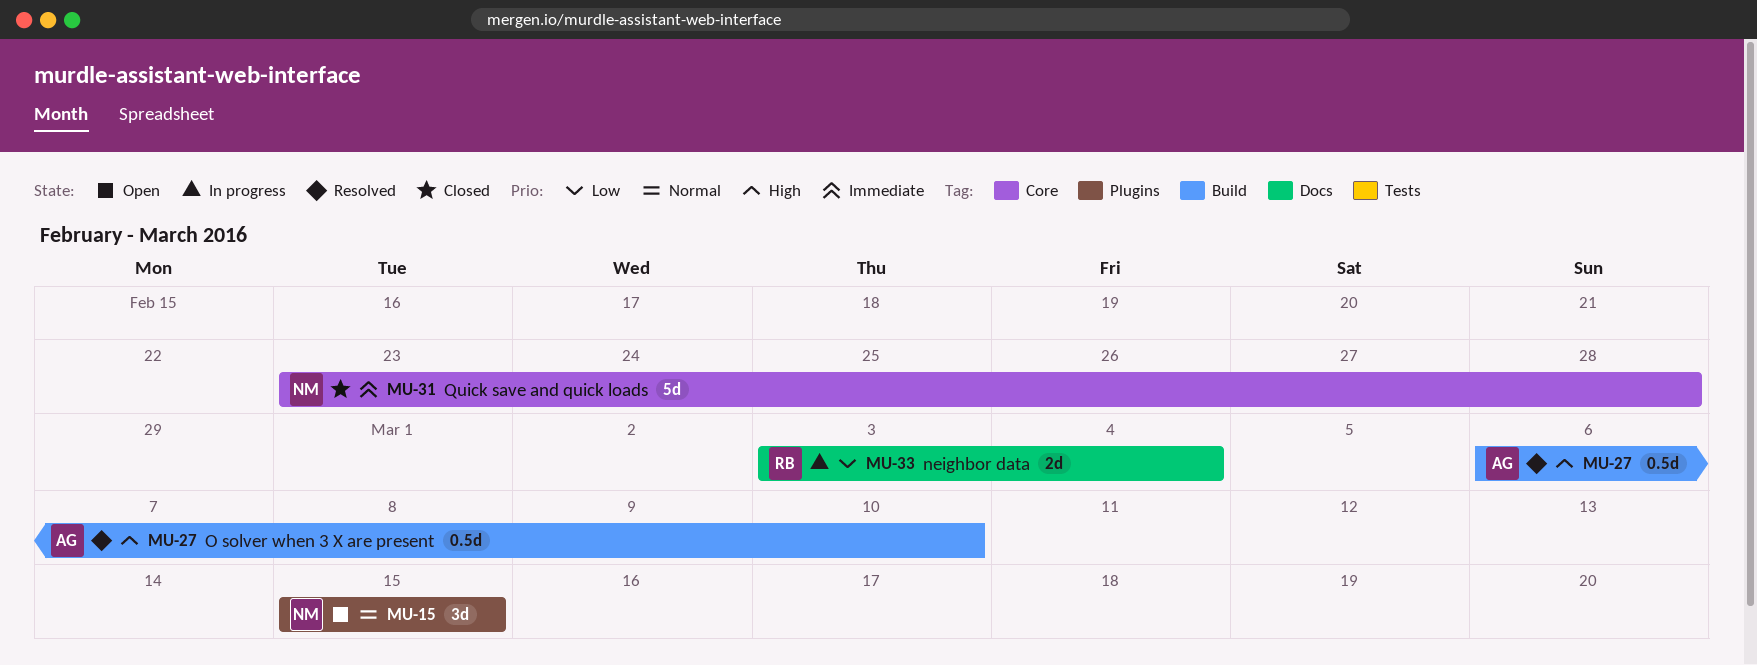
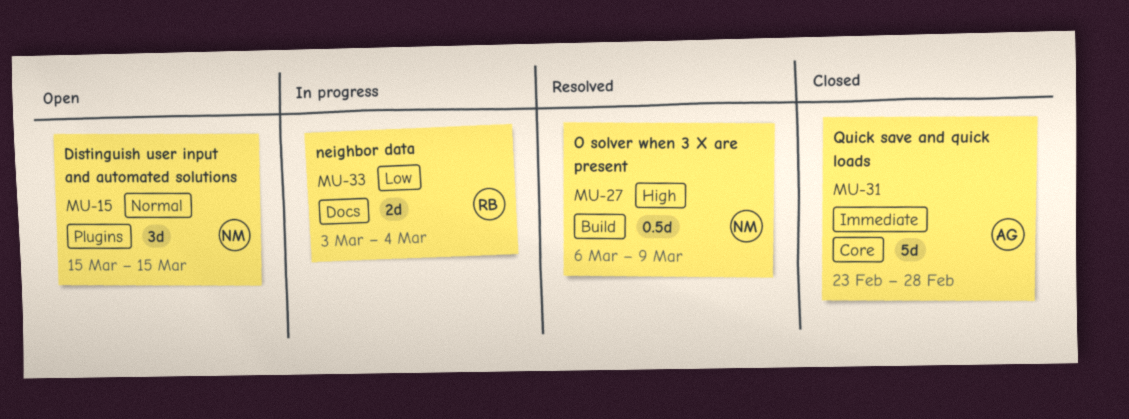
MU-27, owner: AG -> NM
MU-27, due: Mar 10 -> Mar 9
MU-31, owner: NM -> AG

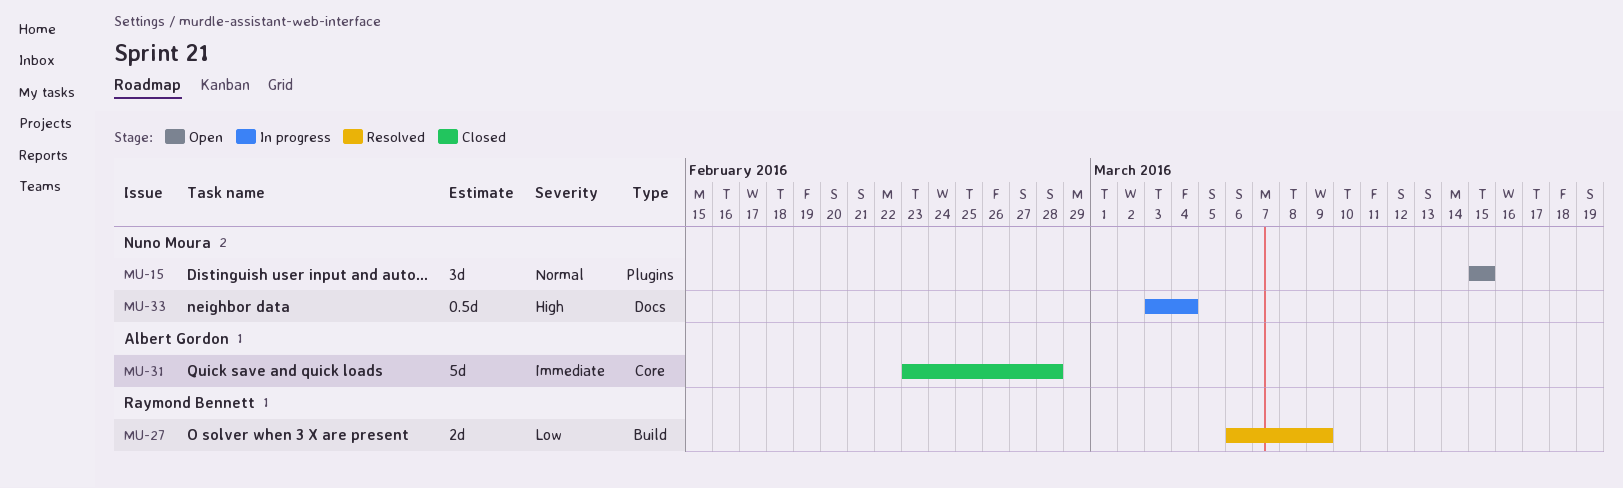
MU-27, owner: Nuno Moura -> Raymond Bennett
MU-27, priority: High -> Low
MU-27, estimate: 0.5d -> 2d
MU-33, owner: Raymond Bennett -> Nuno Moura
MU-33, priority: Low -> High
MU-33, estimate: 2d -> 0.5d

